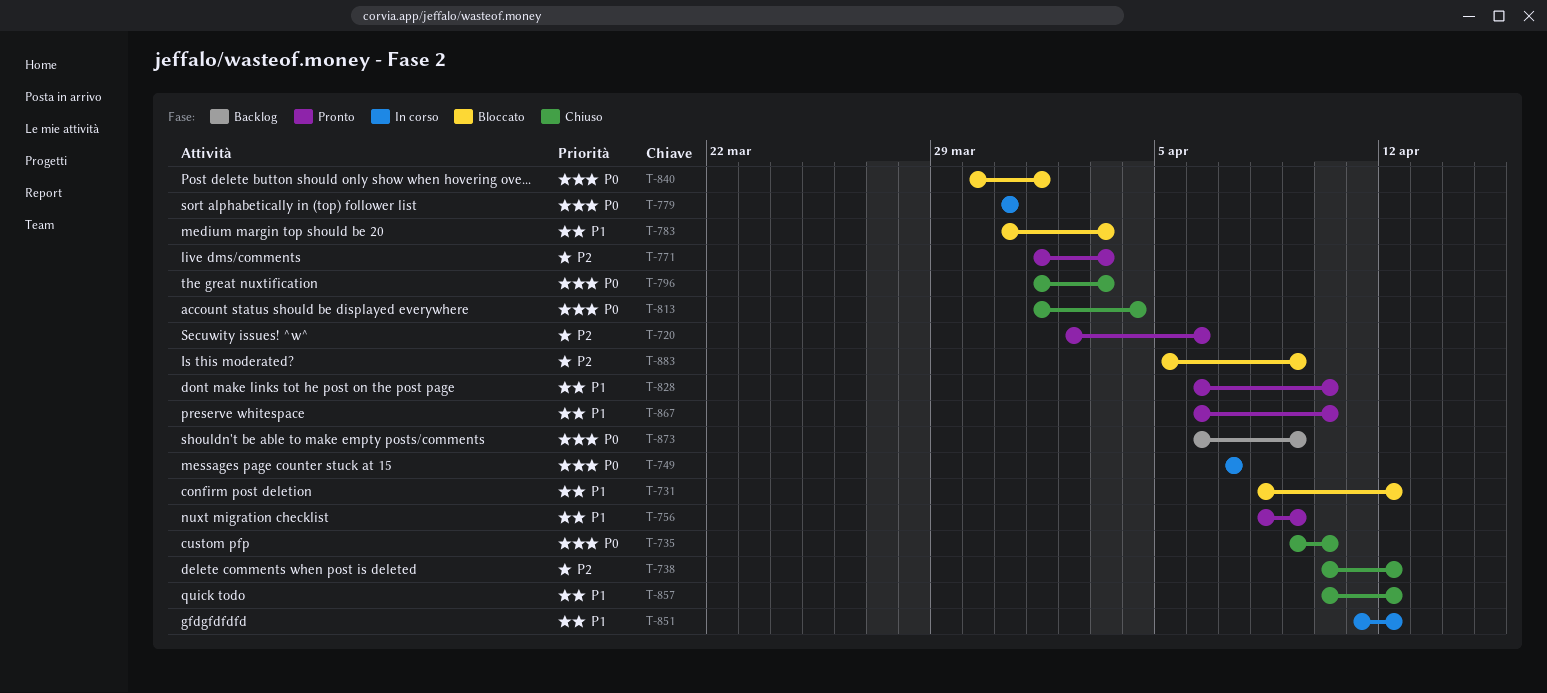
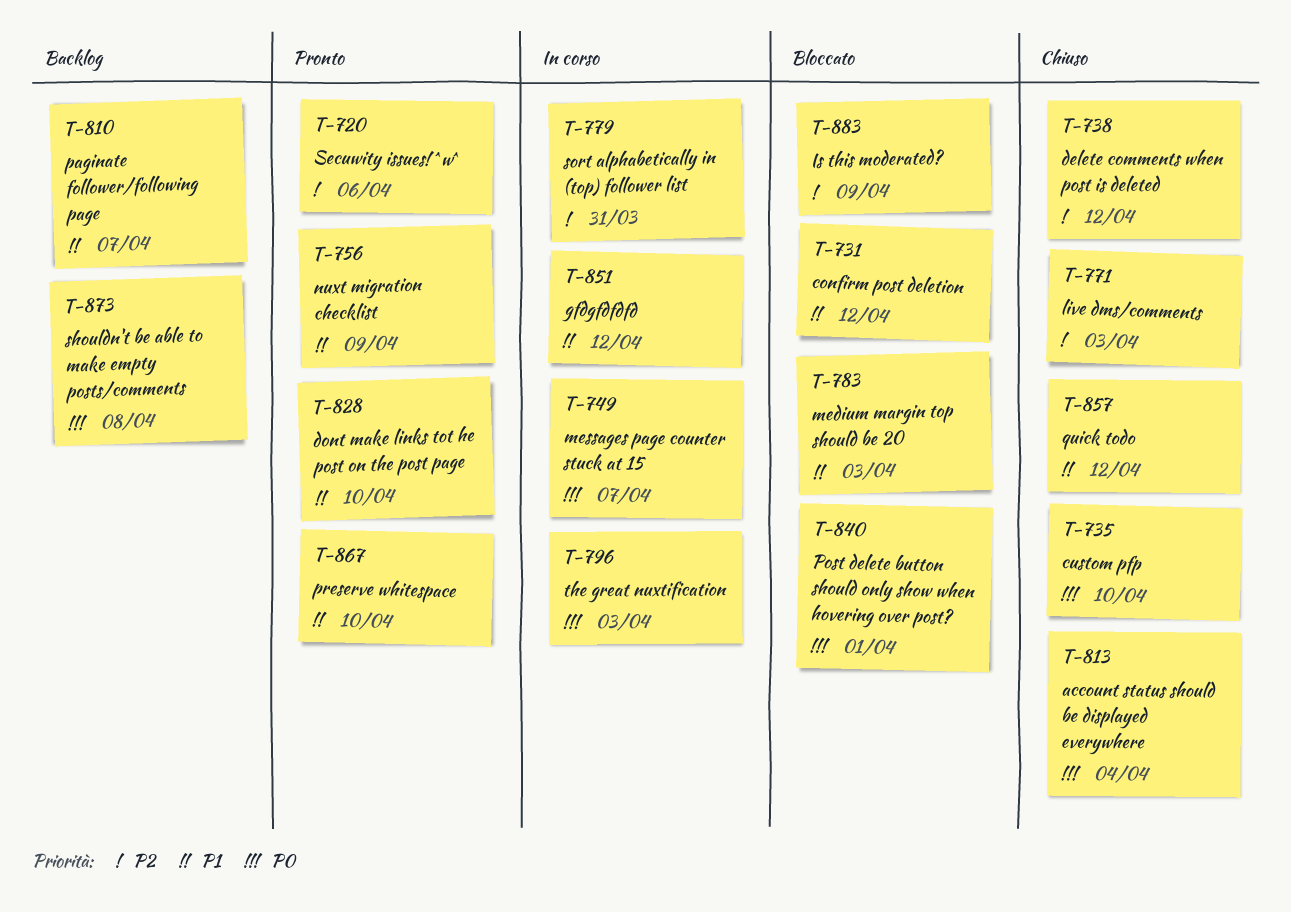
T-771, status: Pronto -> Chiuso
T-779, priority: P0 -> P2
T-796, status: Chiuso -> In corso
T-810: none -> present
T-873, due: Apr 9 -> Apr 8

